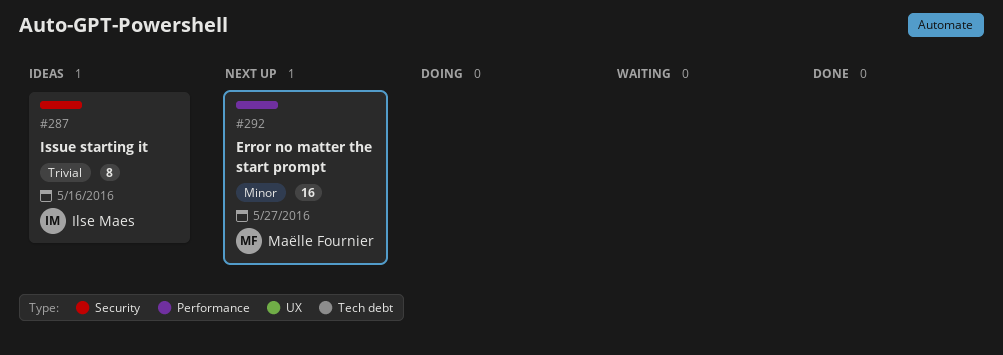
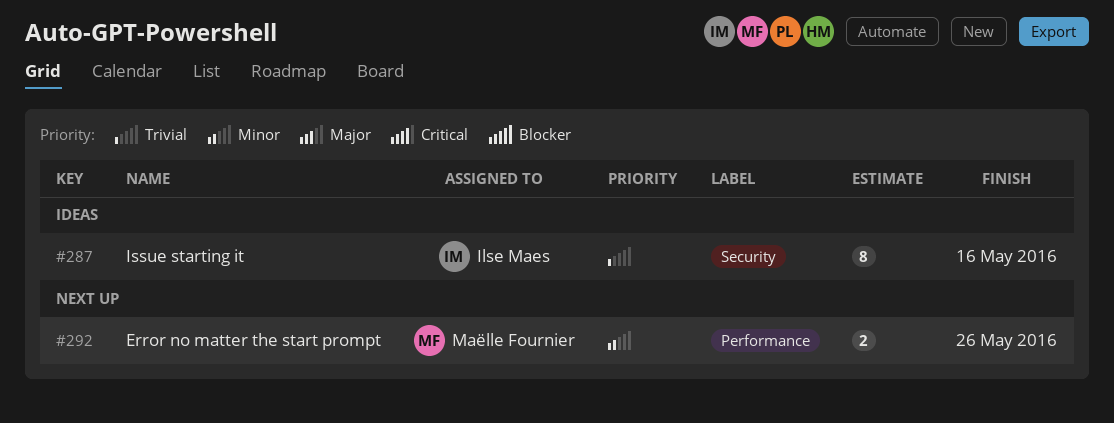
#292, estimate: 16 -> 2
#292, due: May 27 -> May 26

